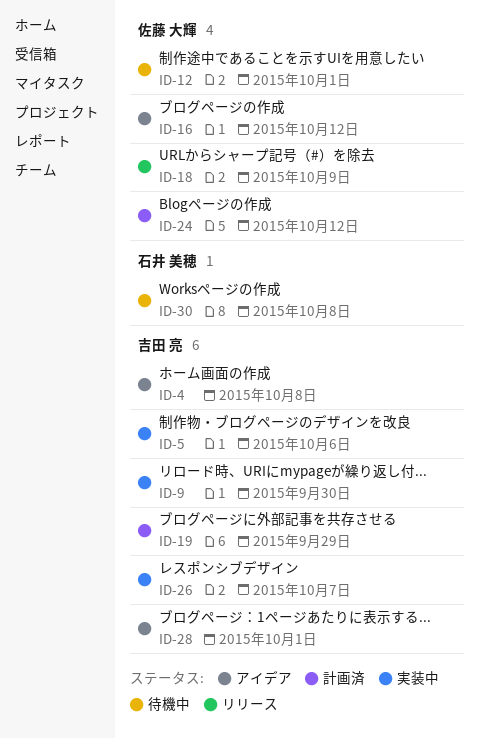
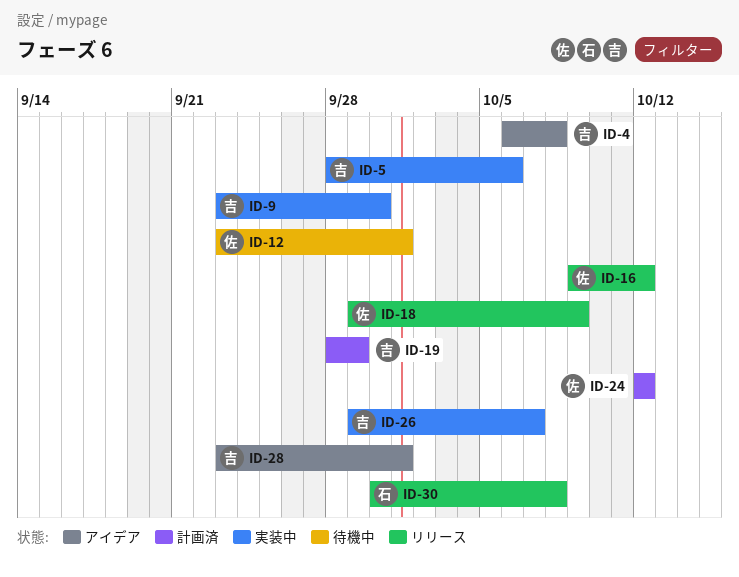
ID-16, status: アイデア -> リリース
ID-30, status: 待機中 -> リリース

